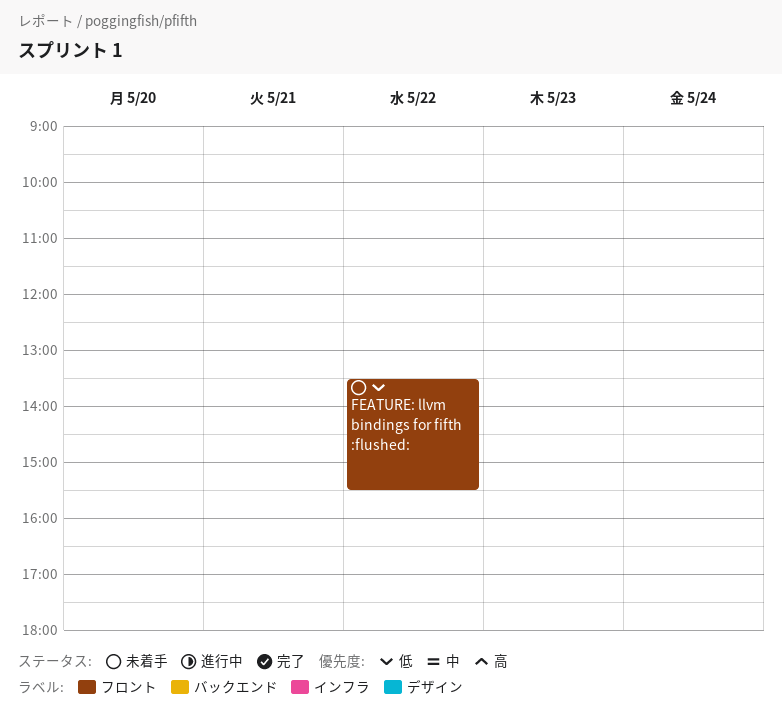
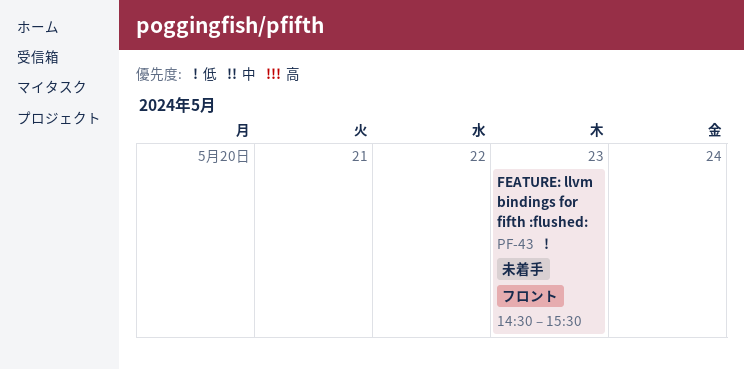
FEATURE: llvm bindings for fifth :flushed:, day: May 22 -> May 23
FEATURE: llvm bindings for fifth :flushed:, begins: 13:30 -> 14:30

